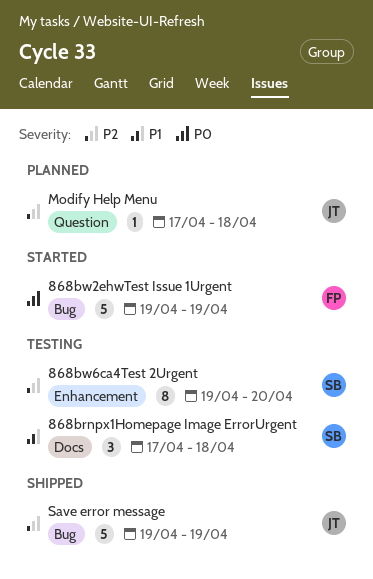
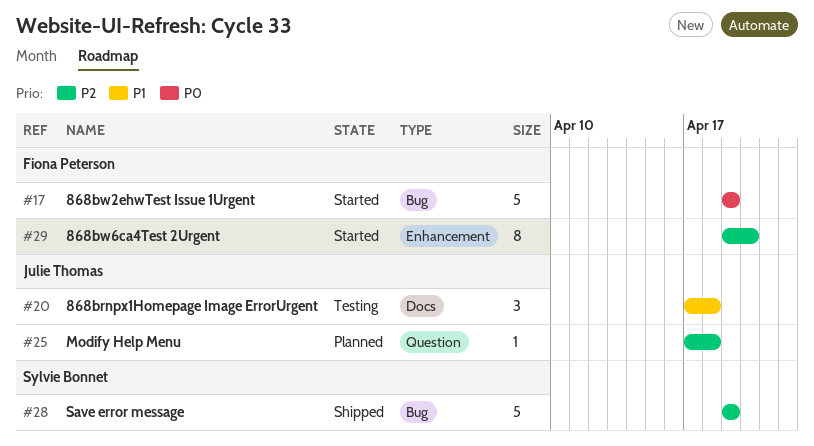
868brnpx1Homepage Image ErrorUrgent, owner: Sylvie Bonnet -> Julie Thomas
868bw6ca4Test 2Urgent, status: Testing -> Started
868bw6ca4Test 2Urgent, owner: Sylvie Bonnet -> Fiona Peterson
Save error message, owner: Julie Thomas -> Sylvie Bonnet

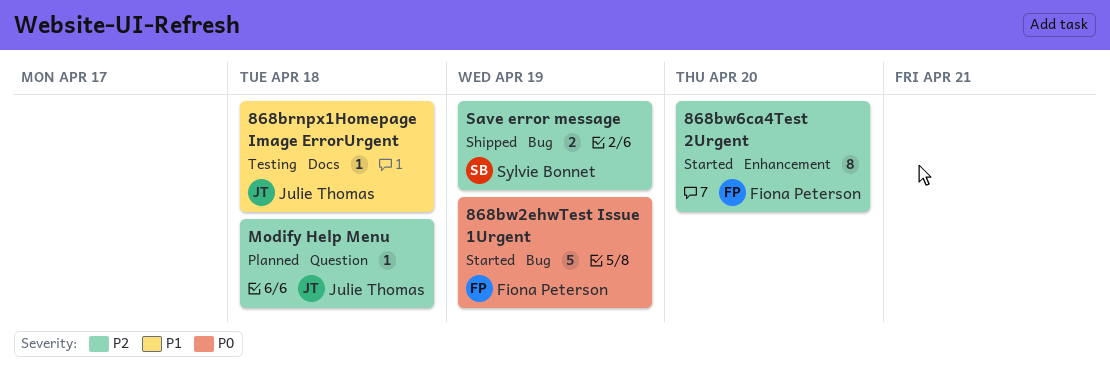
868brnpx1Homepage Image ErrorUrgent, estimate: 3 -> 1
Save error message, estimate: 5 -> 2

